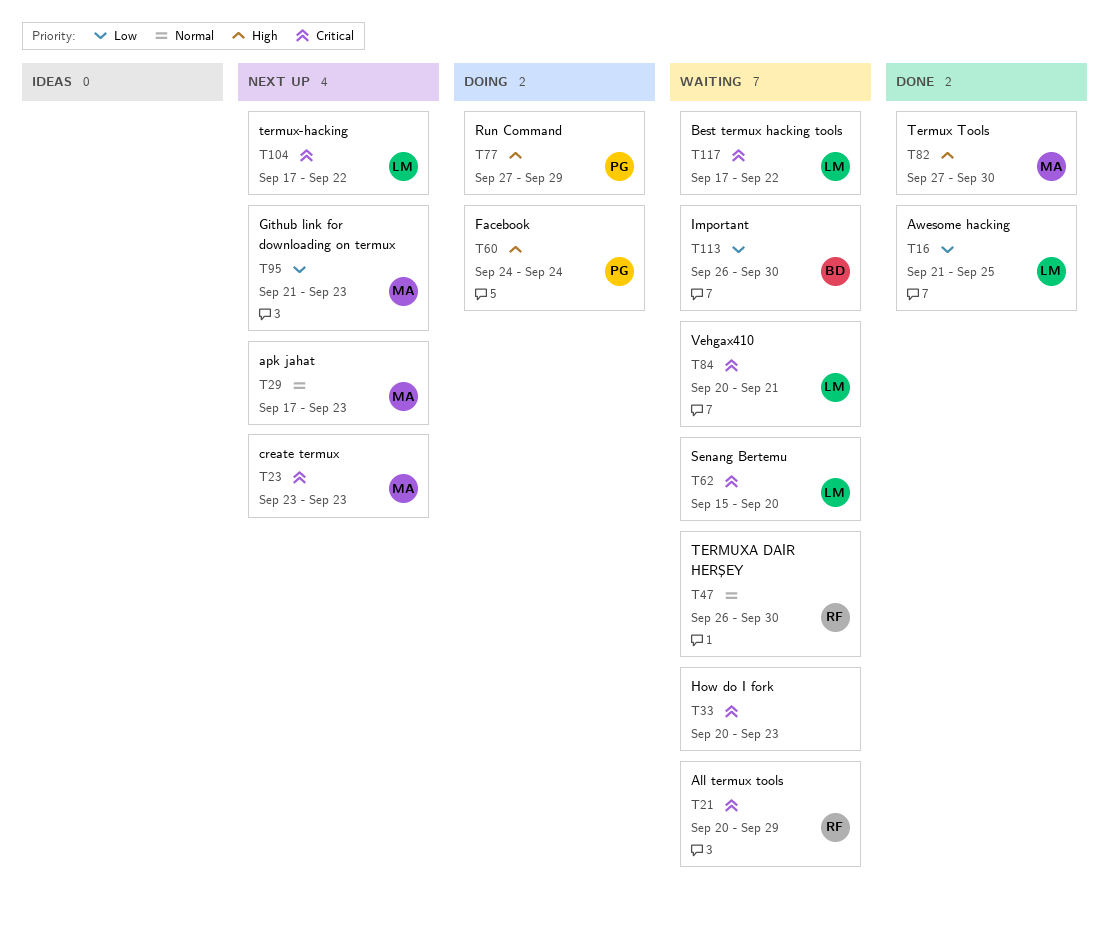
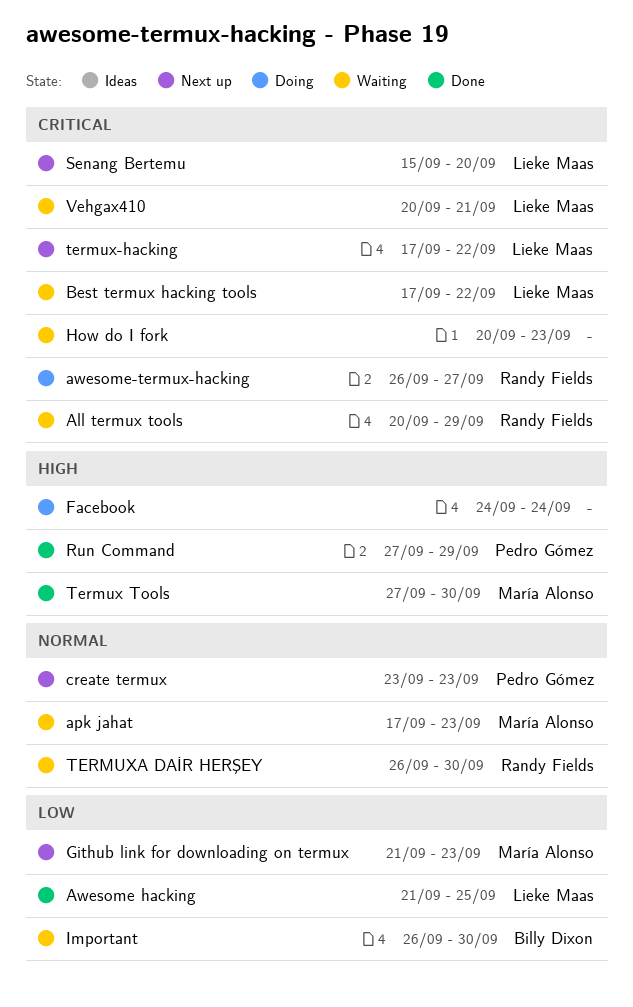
apk jahat, status: Next up -> Waiting
awesome-termux-hacking: none -> present
create termux, owner: María Alonso -> Pedro Gómez
create termux, priority: Critical -> Normal
Facebook, owner: Pedro Gómez -> none
Run Command, status: Doing -> Done
Senang Bertemu, status: Waiting -> Next up

